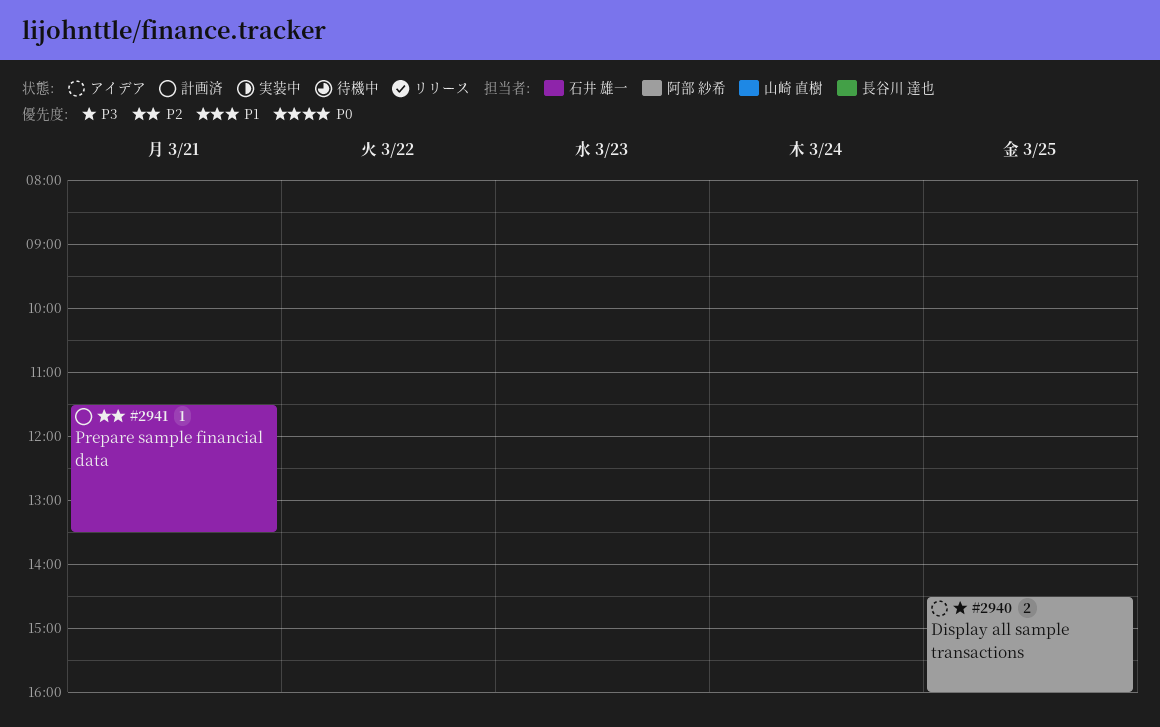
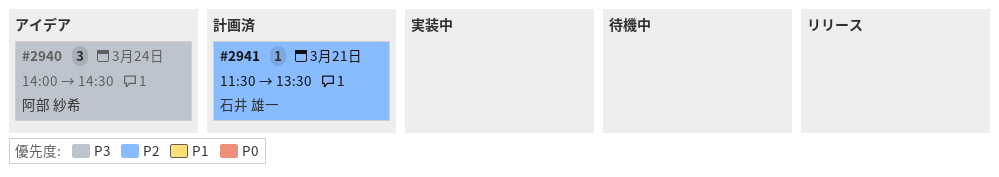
#2940, estimate: 2 -> 3
#2940, day: Mar 25 -> Mar 24
#2940, begins: 14:30 -> 14:00
#2940, ends: 16:00 -> 14:30

